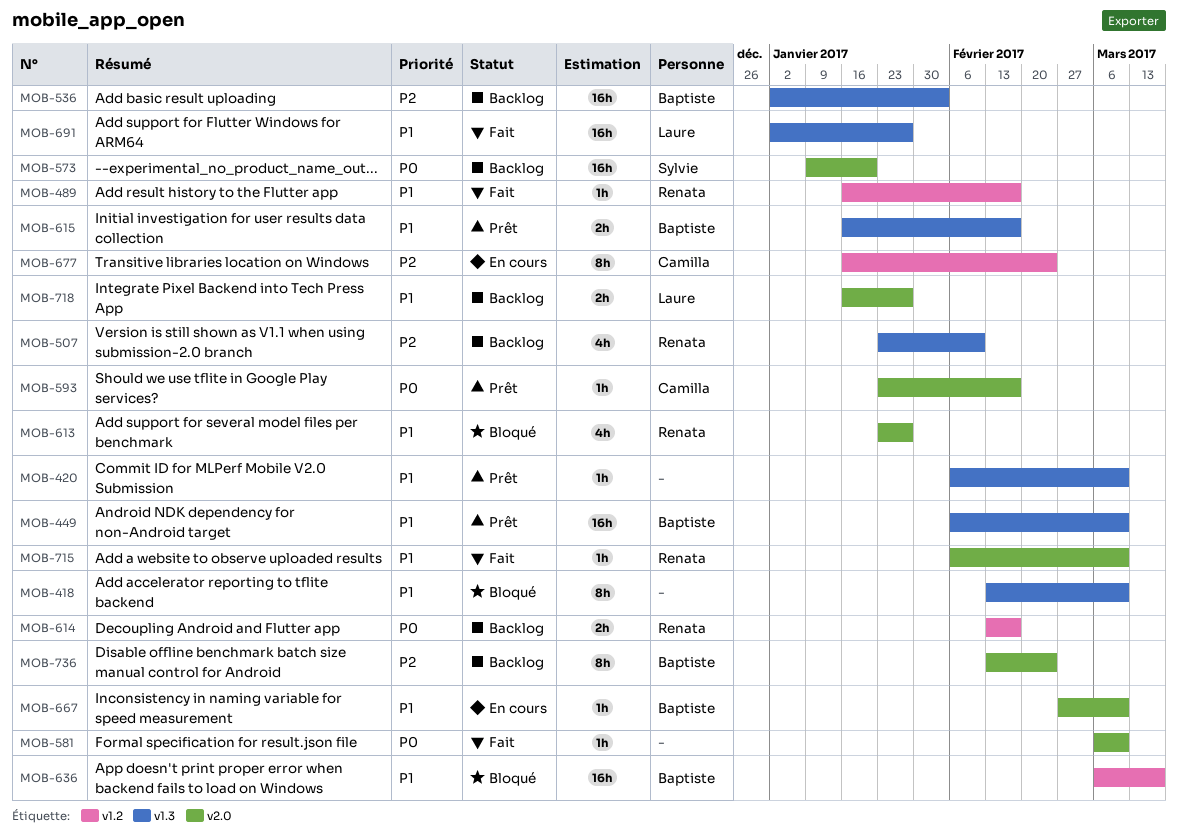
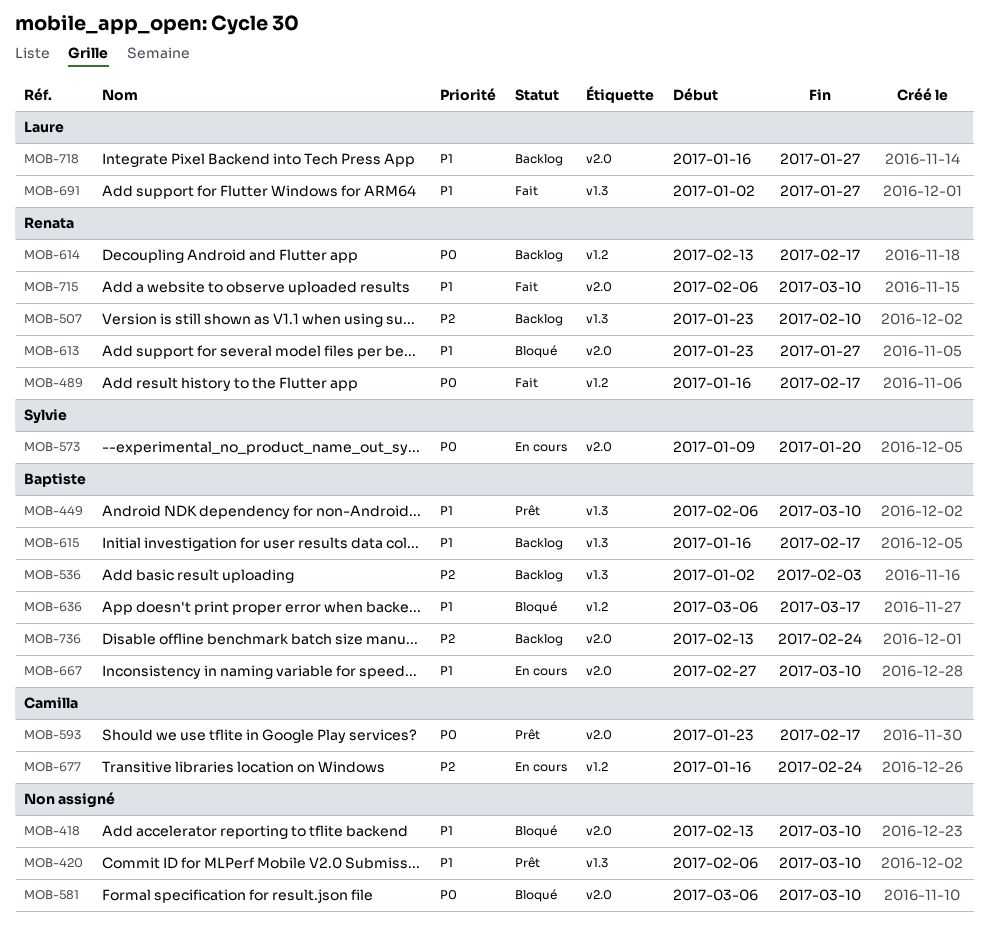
MOB-418, label: v1.3 -> v2.0
MOB-489, priority: P1 -> P0
MOB-573, status: Backlog -> En cours
MOB-581, status: Fait -> Bloqué
MOB-615, status: Prêt -> Backlog

